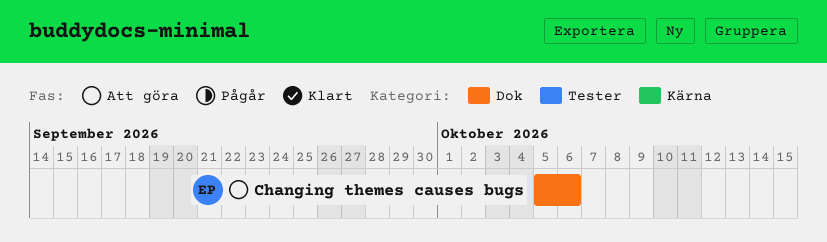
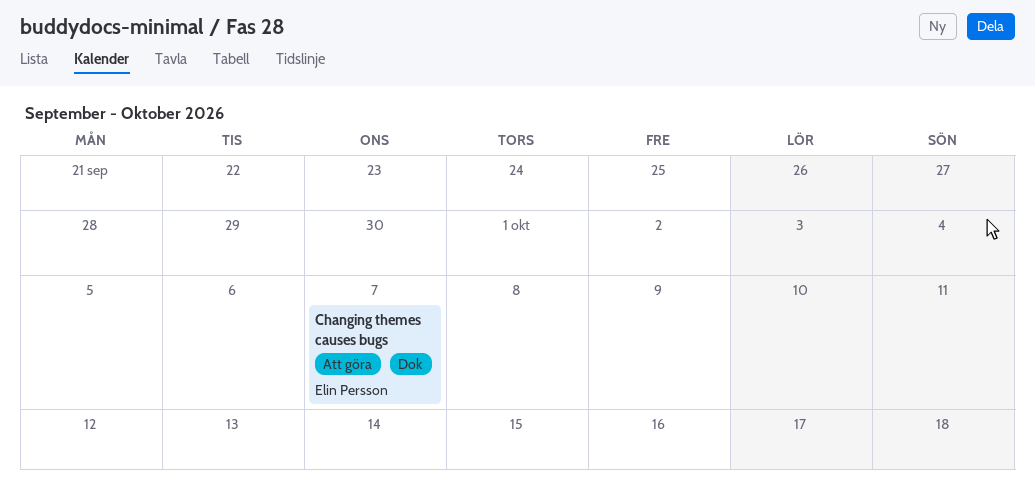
Changing themes causes bugs, due: Oct 6 -> Oct 7

